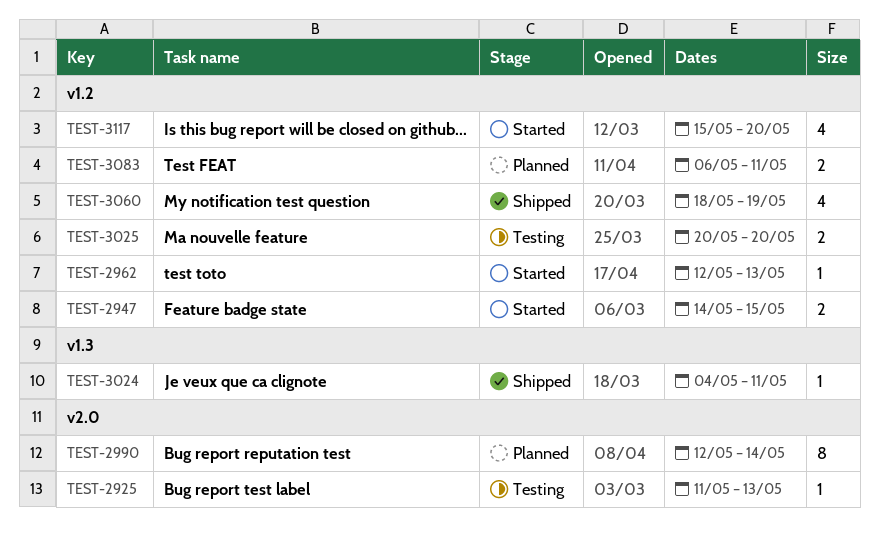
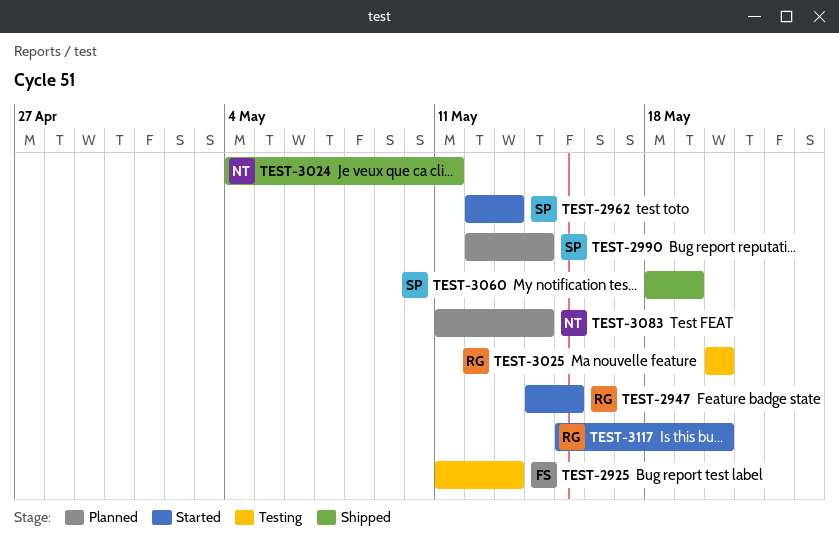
TEST-3083, start: May 6 -> May 11
TEST-3083, due: May 11 -> May 14

